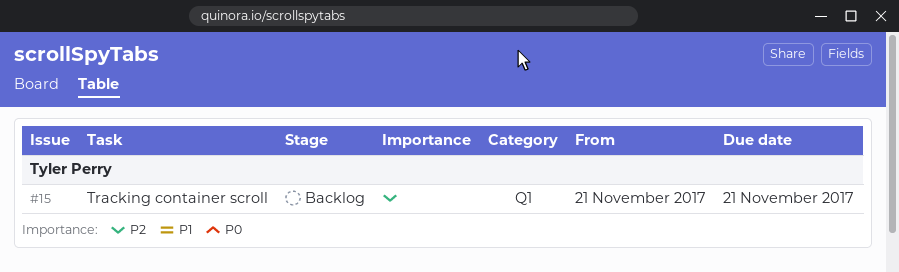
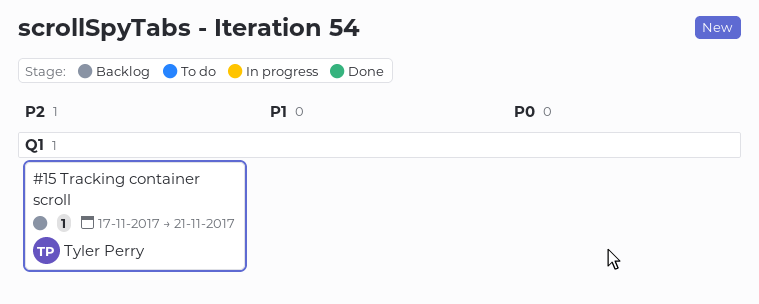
#15, start: Nov 21 -> Nov 17

